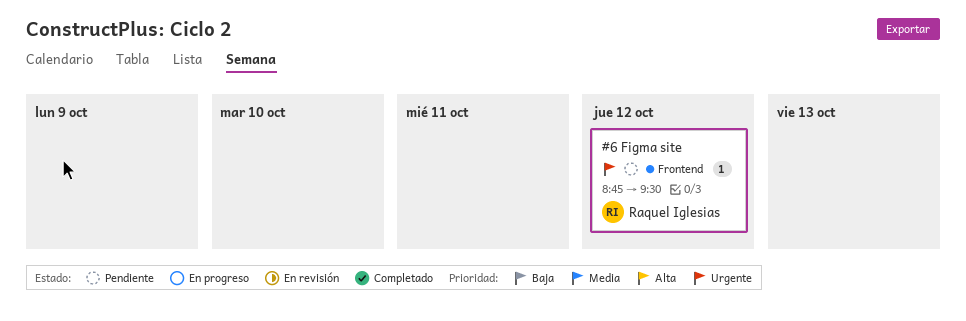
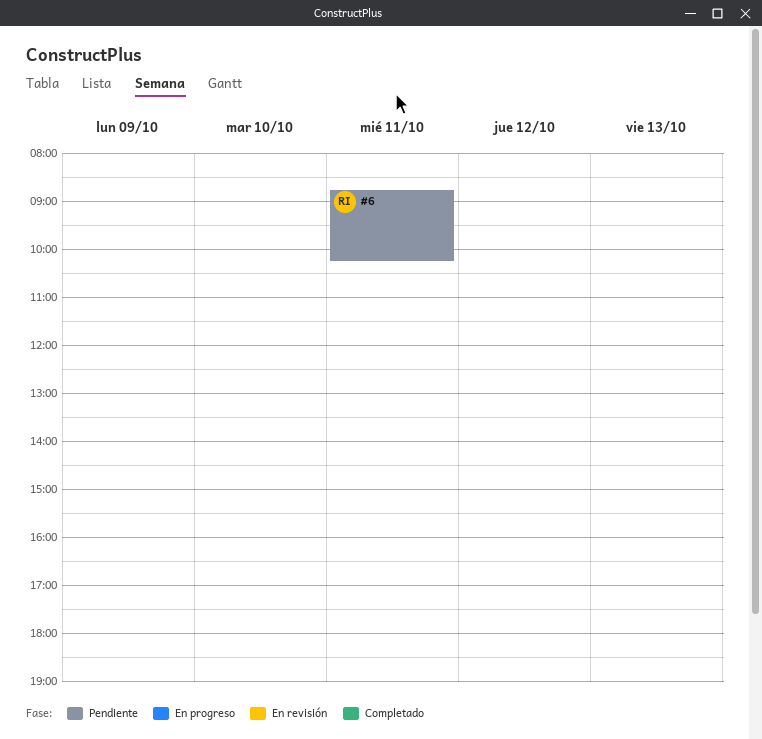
#6, day: Oct 12 -> Oct 11
#6, ends: 09:30 -> 10:15

